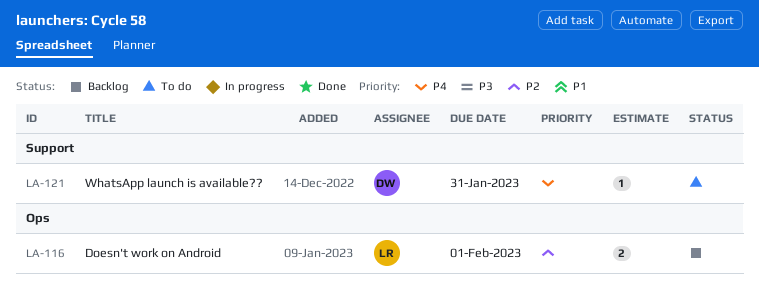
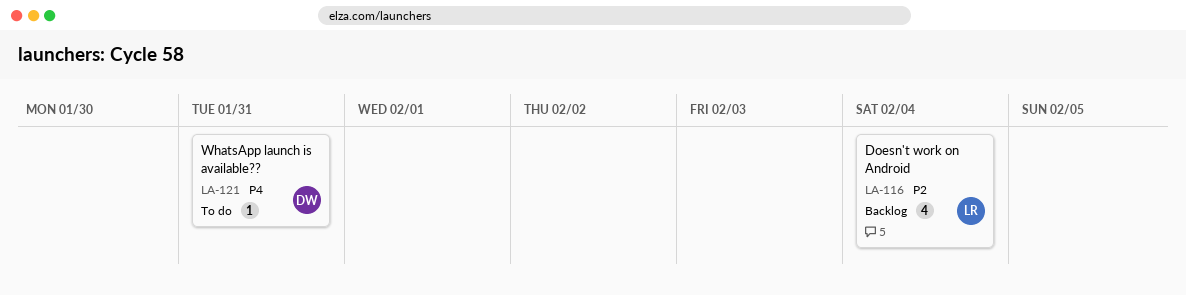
LA-116, estimate: 2 -> 4
LA-116, due: Feb 1 -> Feb 4

